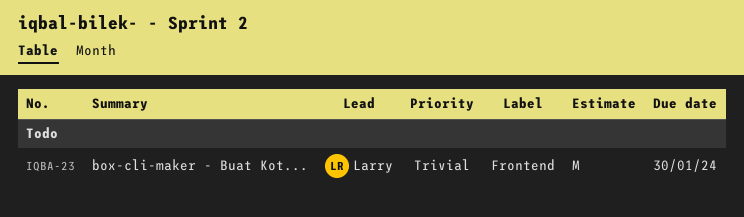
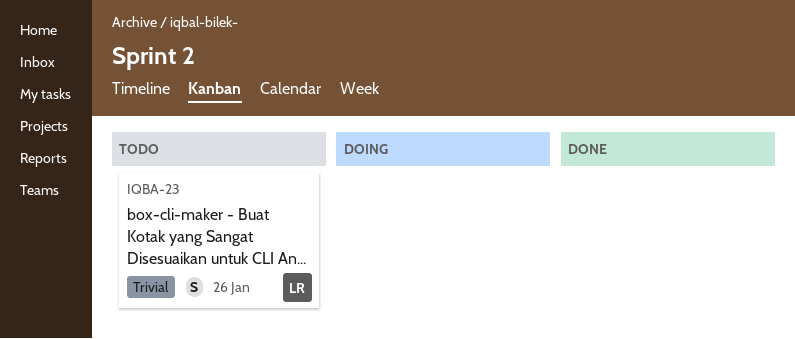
IQBA-23, estimate: M -> S
IQBA-23, due: Jan 30 -> Jan 26

